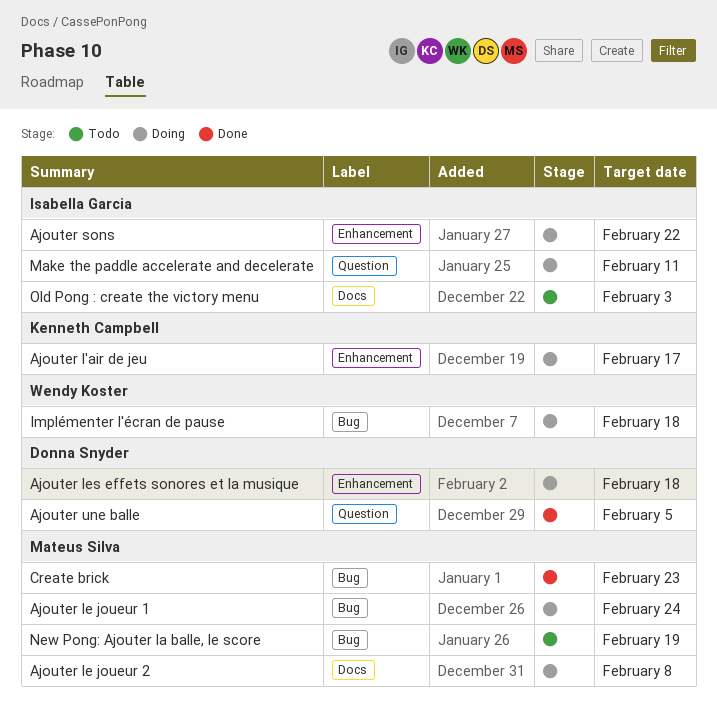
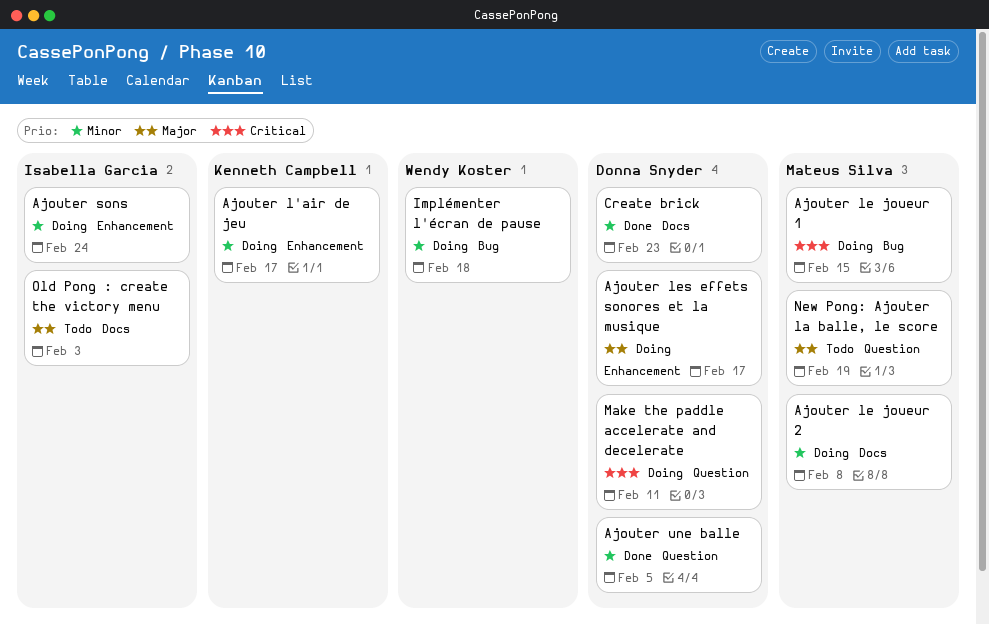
Ajouter le joueur 1, due: Feb 24 -> Feb 15
Ajouter les effets sonores et la musique, due: Feb 18 -> Feb 17
Ajouter sons, due: Feb 22 -> Feb 24
Create brick, owner: Mateus Silva -> Donna Snyder
Create brick, label: Bug -> Docs
Make the paddle accelerate and decelerate, owner: Isabella Garcia -> Donna Snyder
New Pong: Ajouter la balle, le score, label: Bug -> Question

